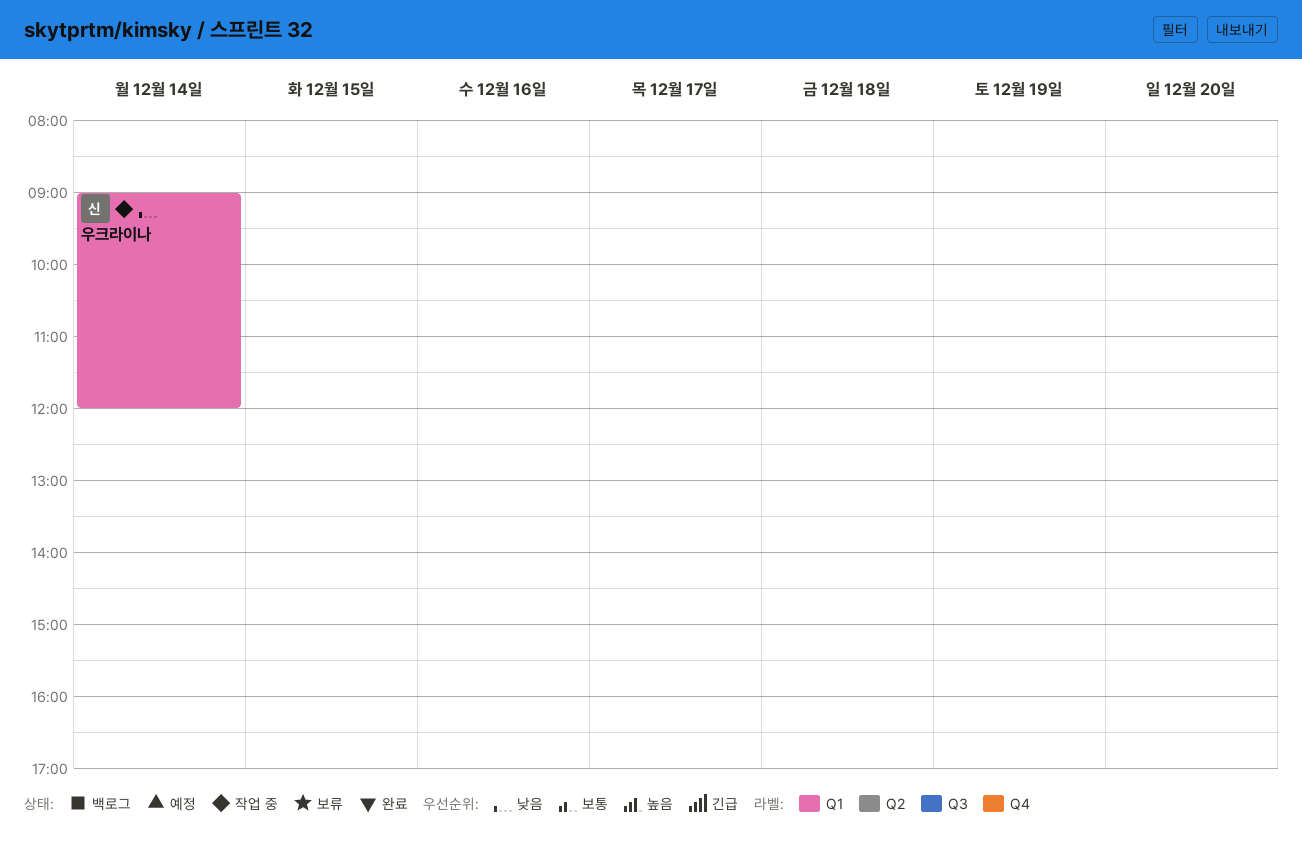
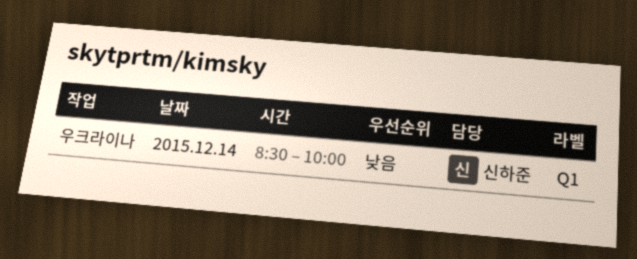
우크라이나, begins: 09:00 -> 08:30
우크라이나, ends: 12:00 -> 10:00

